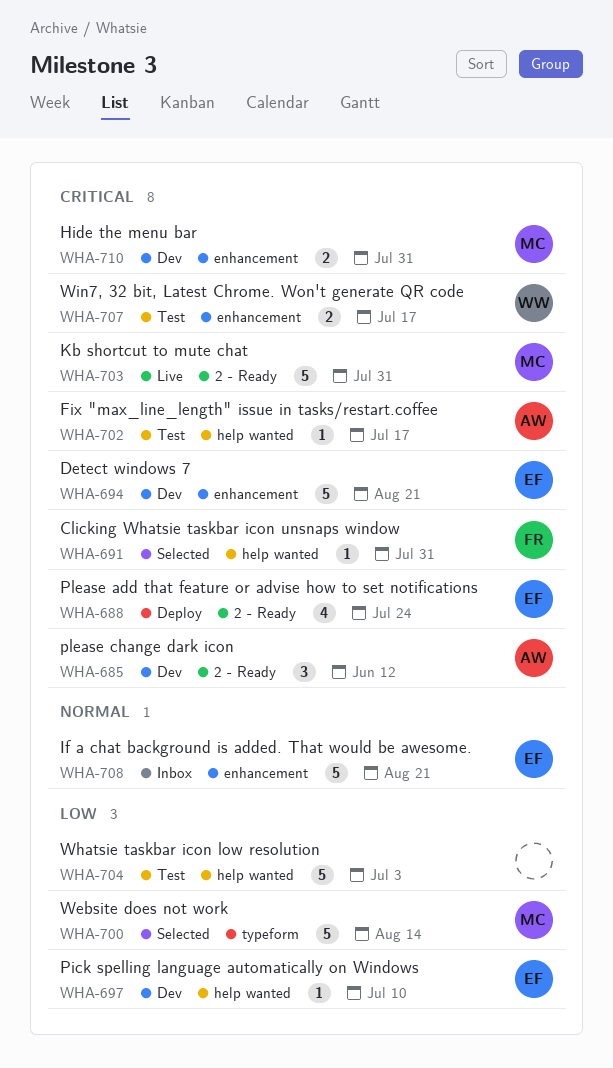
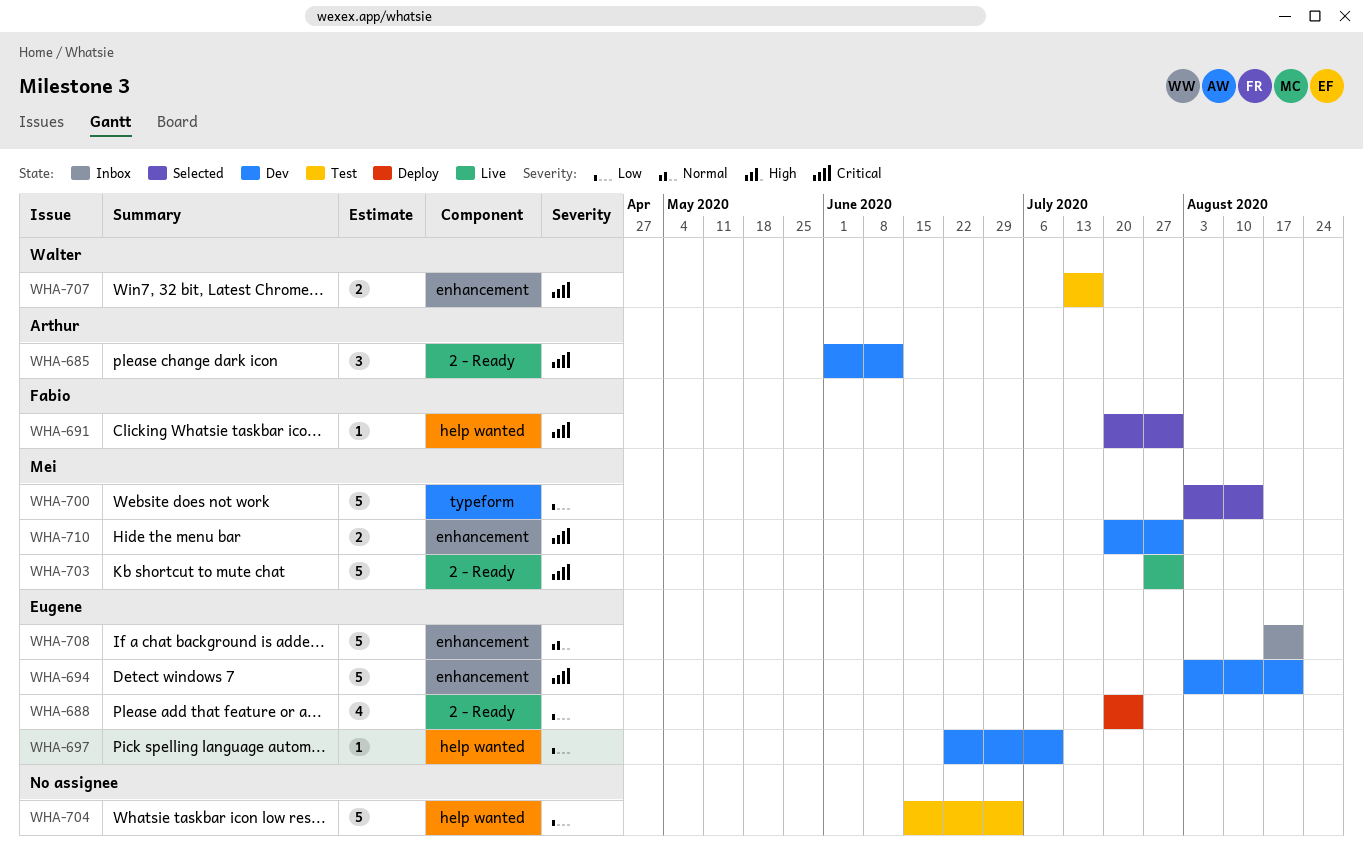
WHA-688, priority: Critical -> Low
WHA-702: present -> none

